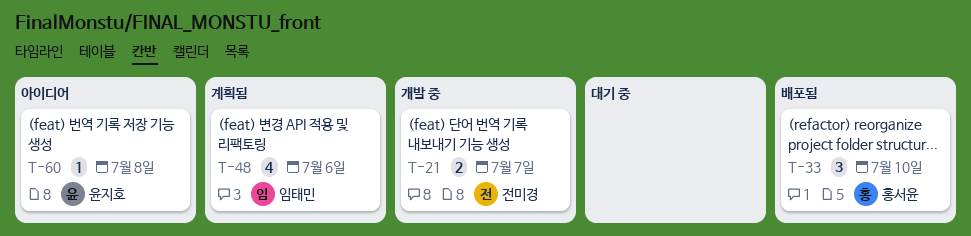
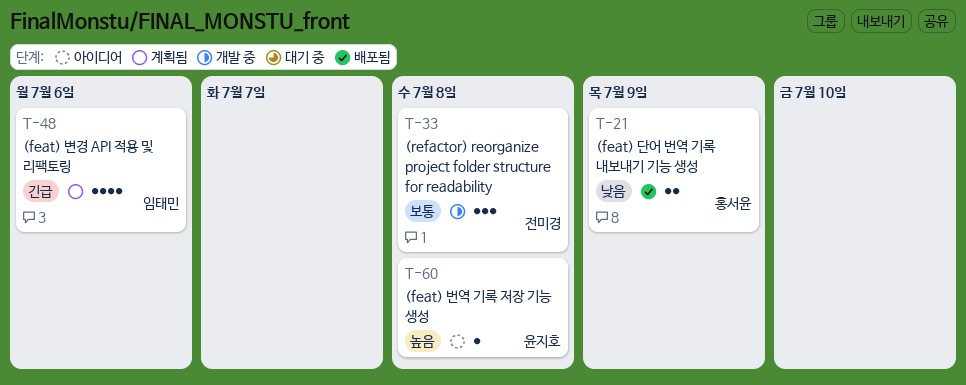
T-21, status: 개발 중 -> 배포됨
T-21, owner: 전미경 -> 홍서윤
T-21, due: Jul 7 -> Jul 9
T-33, status: 배포됨 -> 개발 중
T-33, owner: 홍서윤 -> 전미경
T-33, due: Jul 10 -> Jul 8

